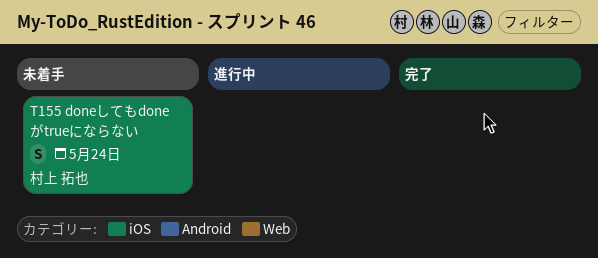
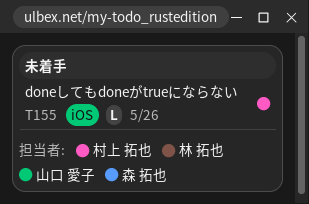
T155, estimate: S -> L
T155, due: May 24 -> May 26

